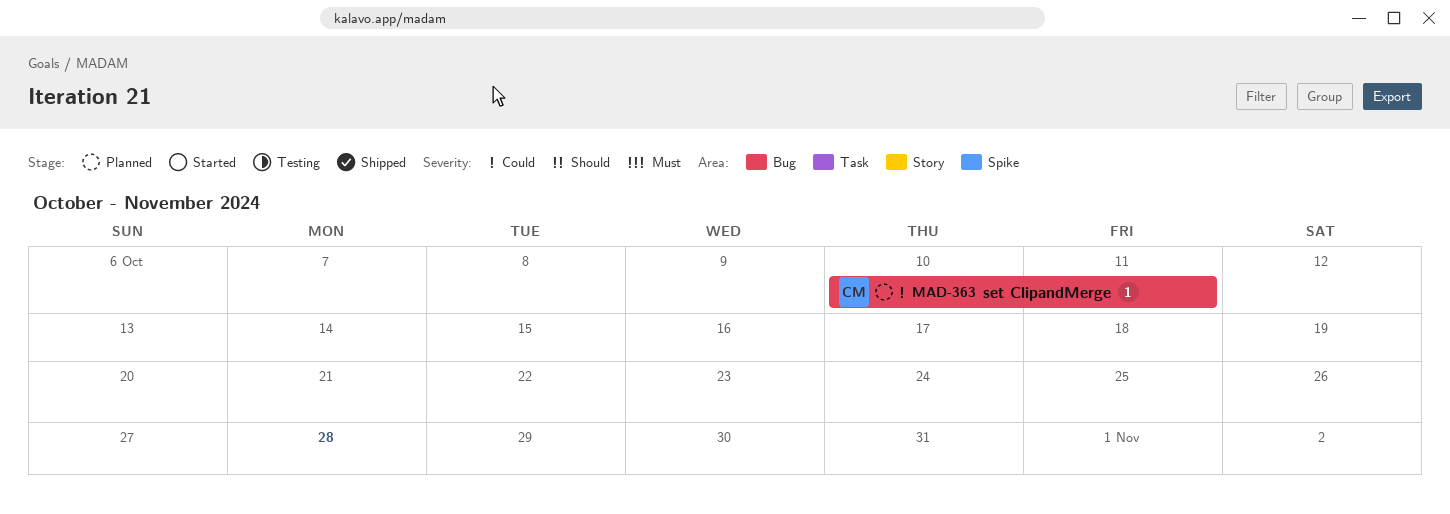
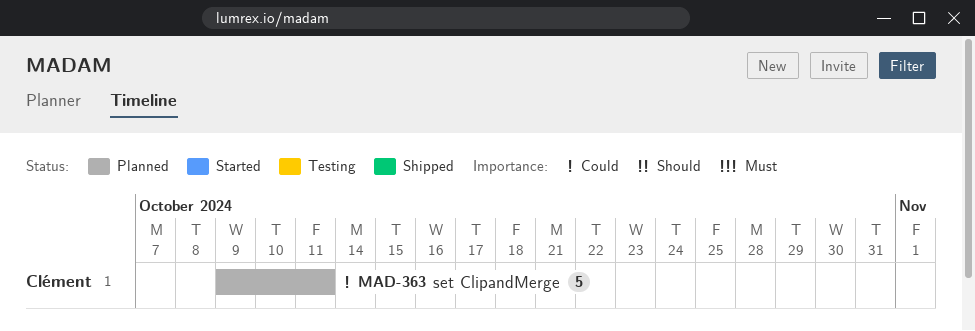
MAD-363, estimate: 1 -> 5
MAD-363, start: Oct 10 -> Oct 9

